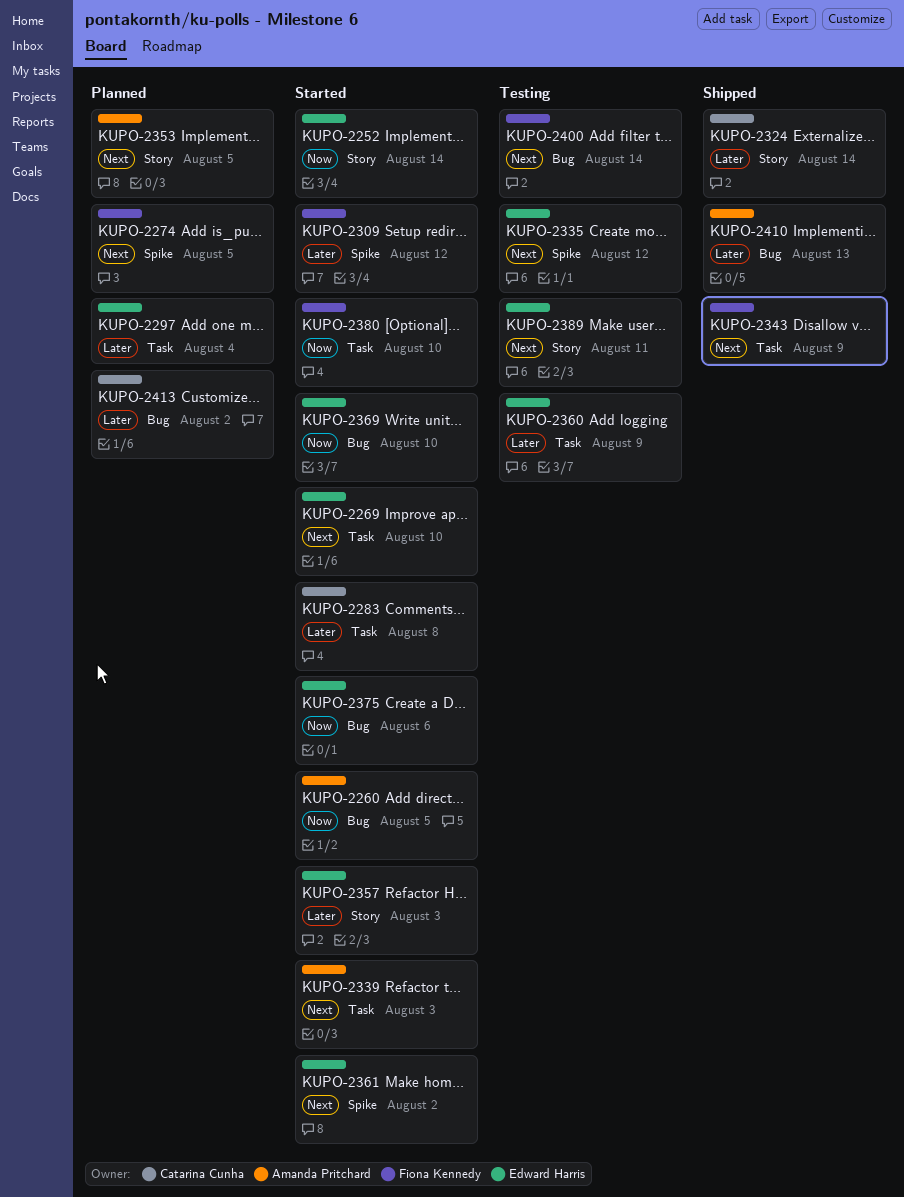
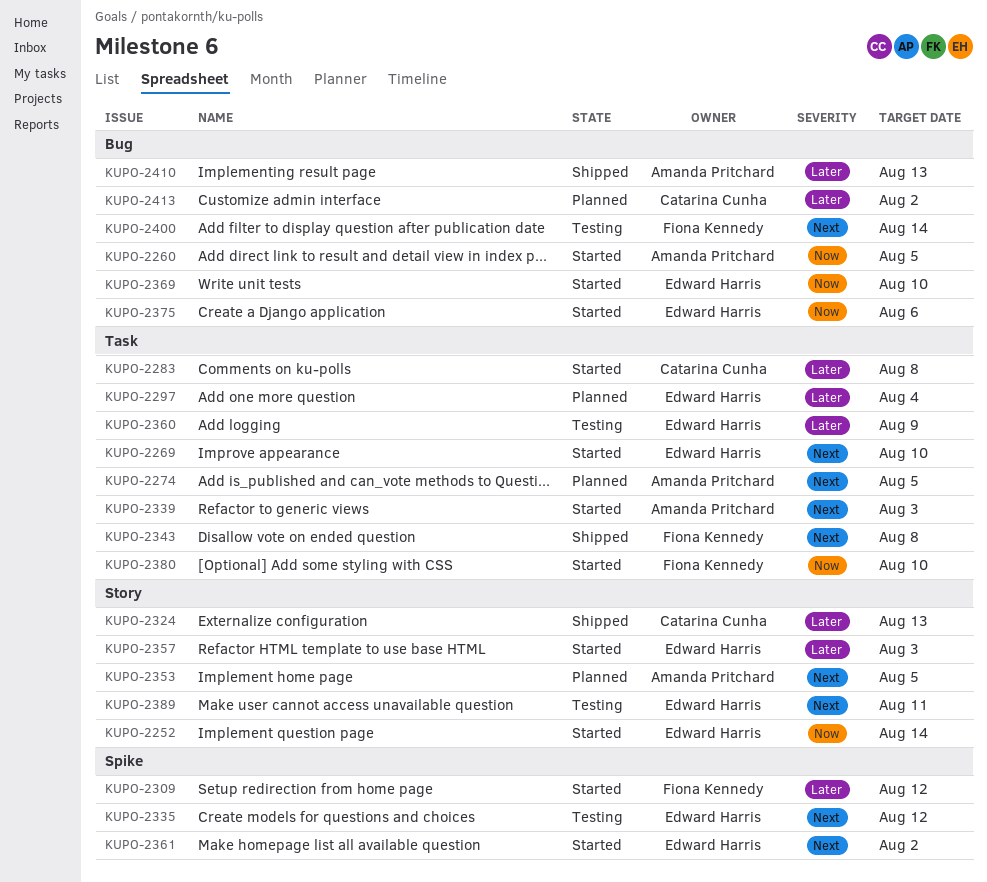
KUPO-2274, owner: Fiona Kennedy -> Amanda Pritchard
KUPO-2274, label: Spike -> Task
KUPO-2324, due: Aug 14 -> Aug 13
KUPO-2343, due: Aug 9 -> Aug 8

